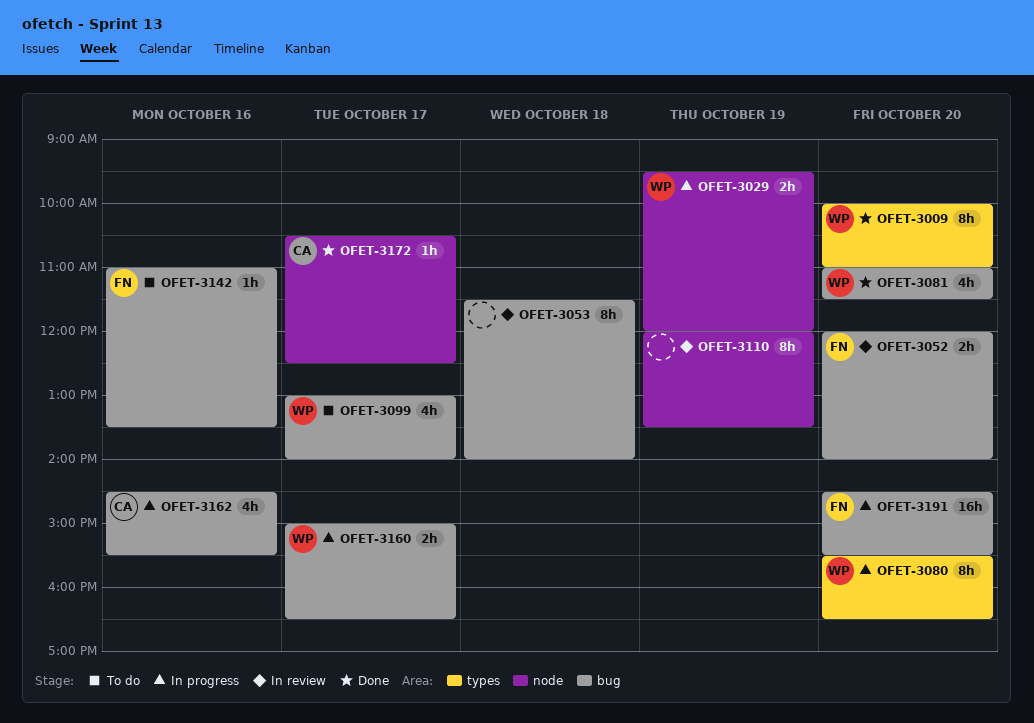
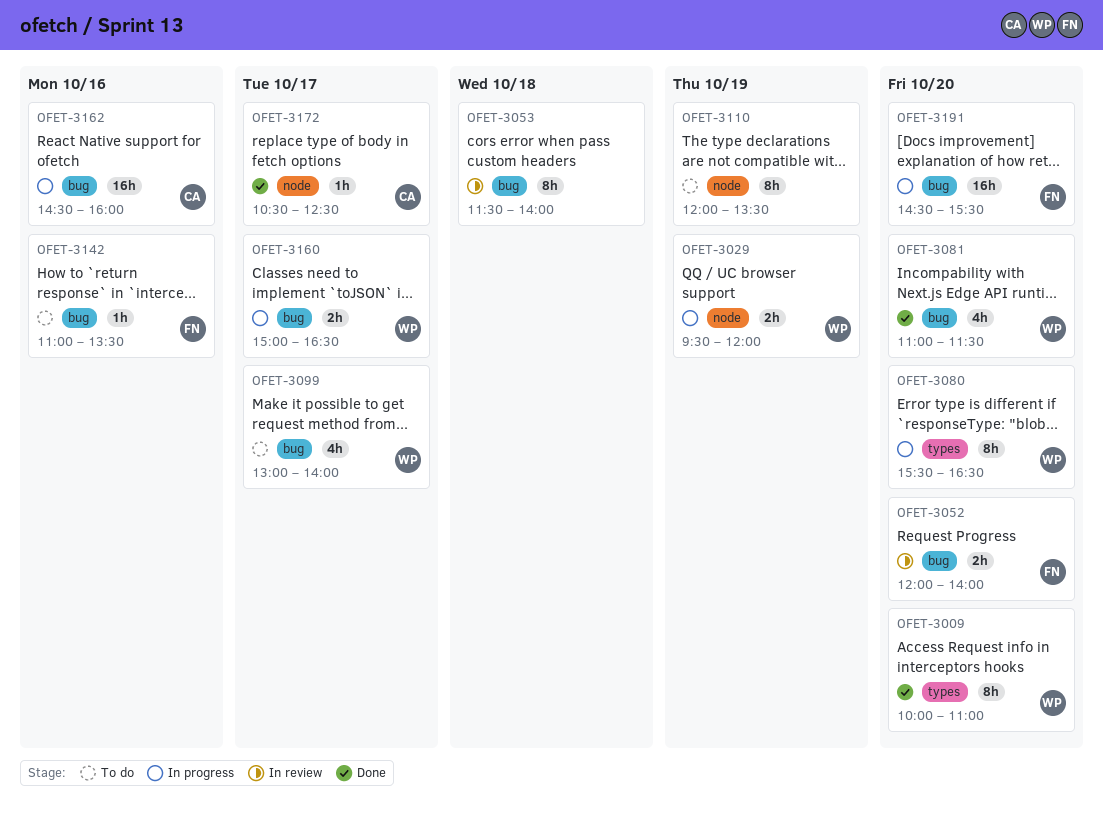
OFET-3110, status: In review -> To do
OFET-3162, estimate: 4h -> 16h
OFET-3162, ends: 15:30 -> 16:00

